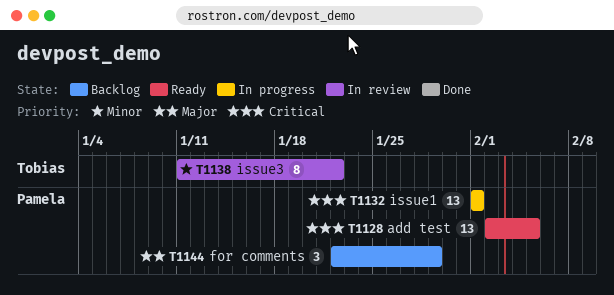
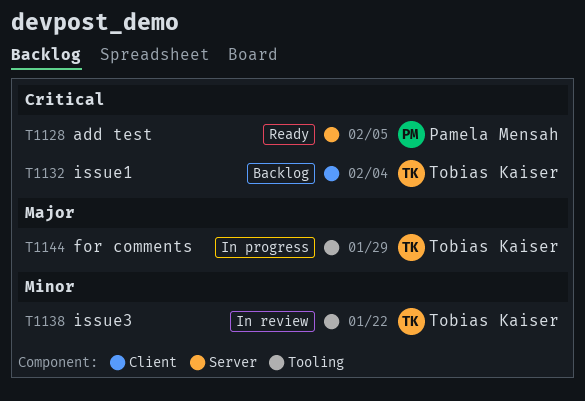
T1132, status: In progress -> Backlog
T1132, owner: Pamela Mensah -> Tobias Kaiser
T1132, due: Feb 1 -> Feb 4
T1144, status: Backlog -> In progress
T1144, owner: Pamela Mensah -> Tobias Kaiser

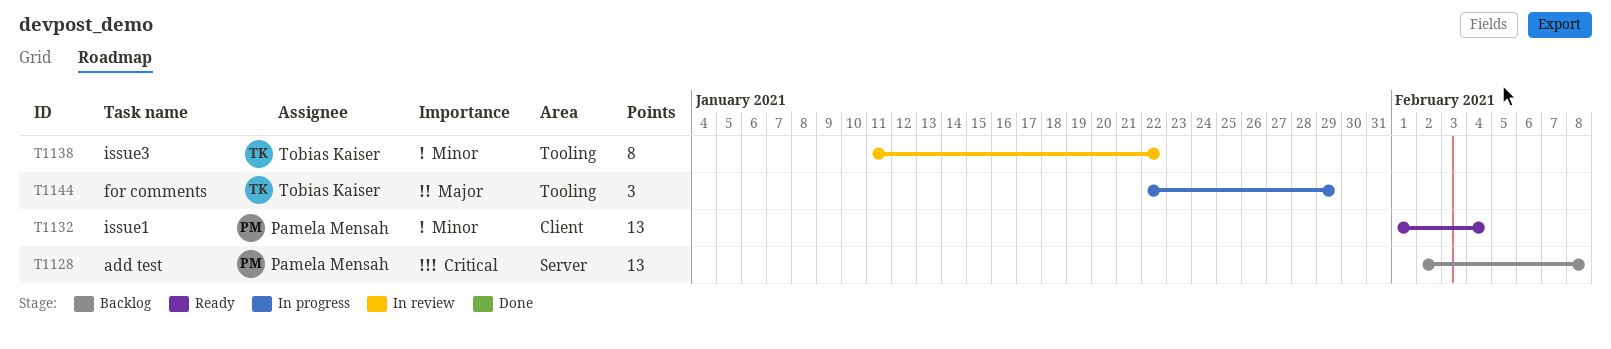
T1128, status: Ready -> Backlog
T1128, due: Feb 5 -> Feb 8
T1132, status: Backlog -> Ready
T1132, owner: Tobias Kaiser -> Pamela Mensah
T1132, priority: Critical -> Minor

